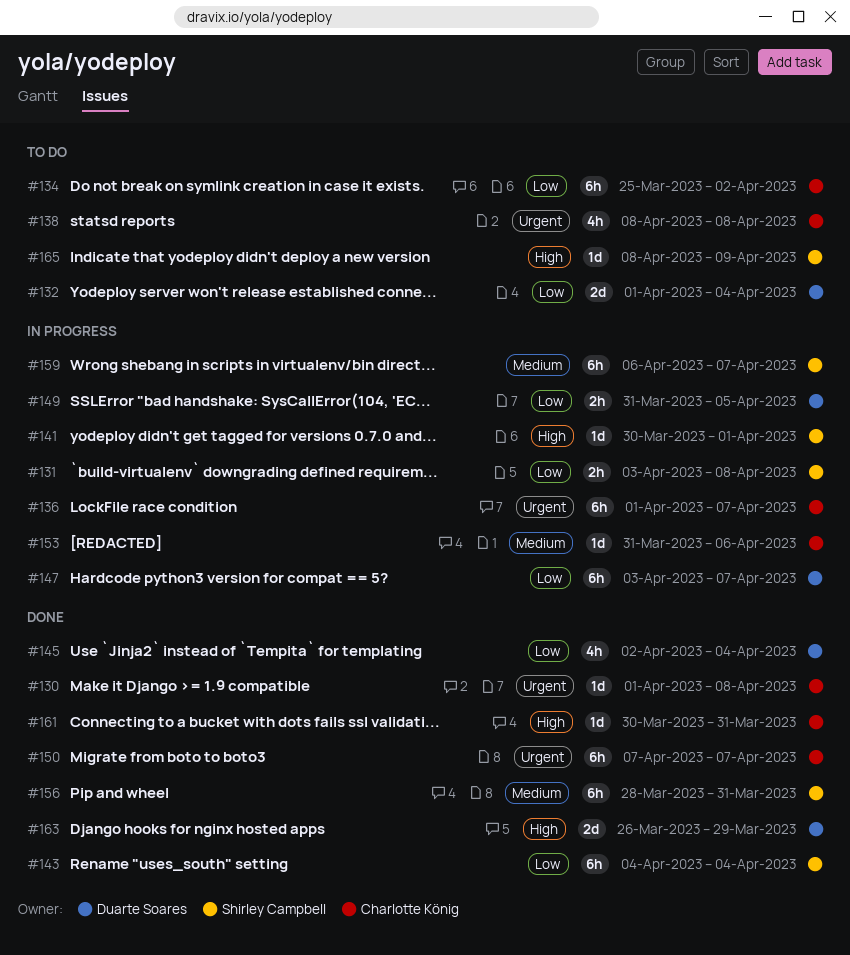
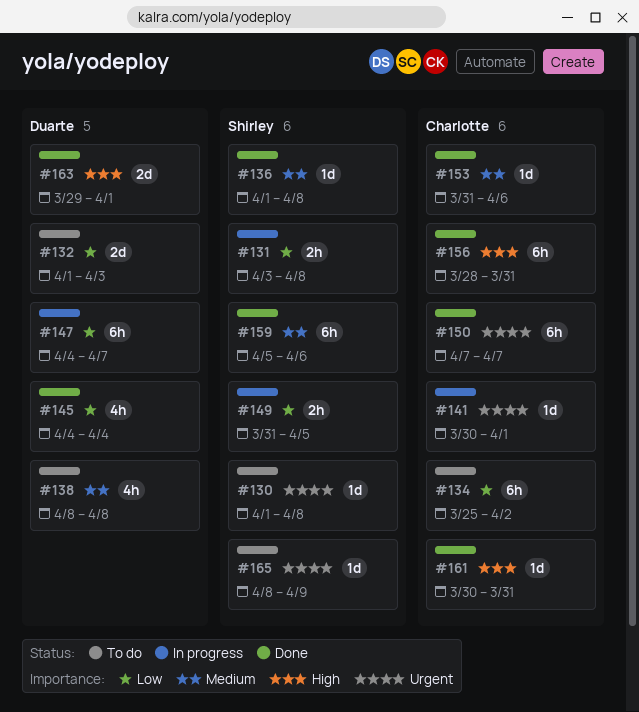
#130, status: Done -> To do
#130, owner: Charlotte König -> Shirley Campbell
#132, due: Apr 4 -> Apr 3
#136, status: In progress -> Done
#136, owner: Charlotte König -> Shirley Campbell
#136, priority: Urgent -> Medium
#136, estimate: 6h -> 1d
#136, due: Apr 7 -> Apr 8
#138, owner: Charlotte König -> Duarte Soares
#138, priority: Urgent -> Medium
#141, owner: Shirley Campbell -> Charlotte König
#141, priority: High -> Urgent
#143: present -> none
#145, start: Apr 2 -> Apr 4
#147, start: Apr 3 -> Apr 4
#149, owner: Duarte Soares -> Shirley Campbell
#153, status: In progress -> Done
#156, owner: Shirley Campbell -> Charlotte König
#156, priority: Medium -> High
#159, status: In progress -> Done
#159, start: Apr 6 -> Apr 5
#159, due: Apr 7 -> Apr 6
#163, start: Mar 26 -> Mar 29
#163, due: Mar 29 -> Apr 1
#165, priority: High -> Urgent

